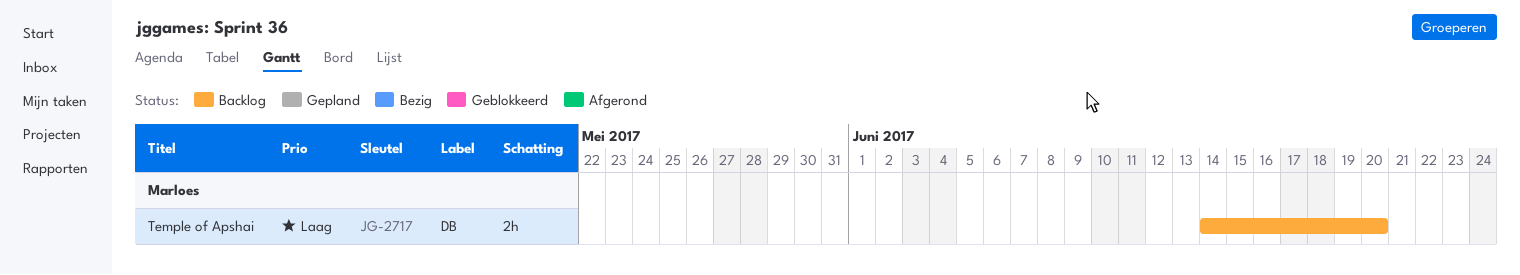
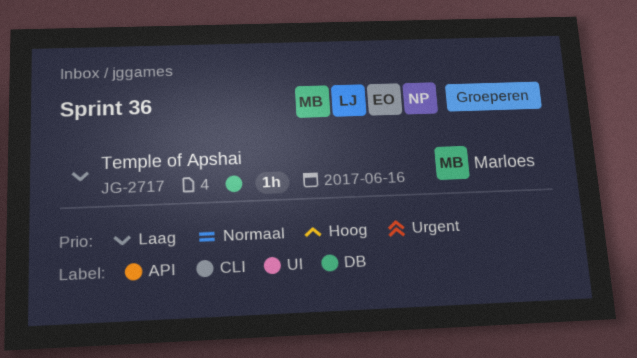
JG-2717, estimate: 2h -> 1h
JG-2717, due: Jun 20 -> Jun 16

